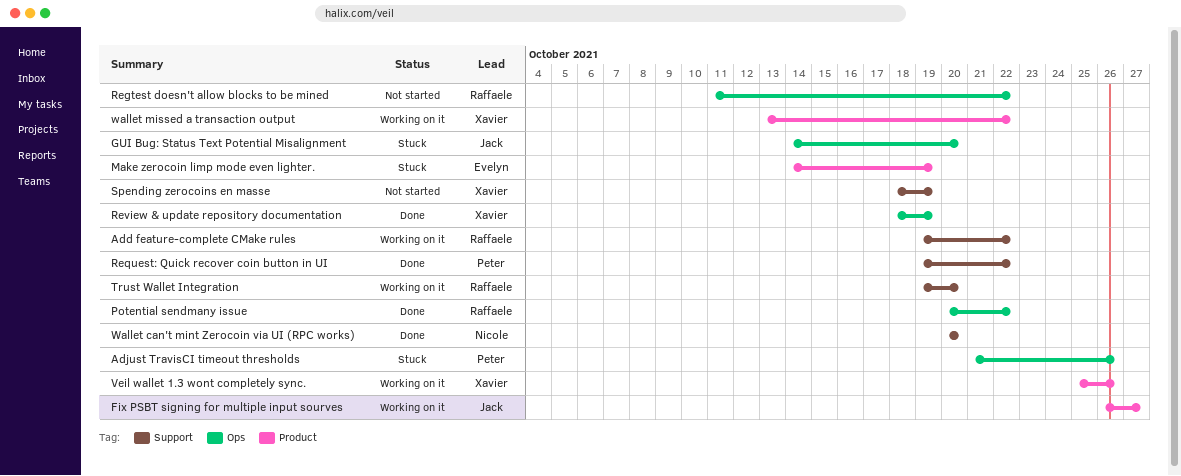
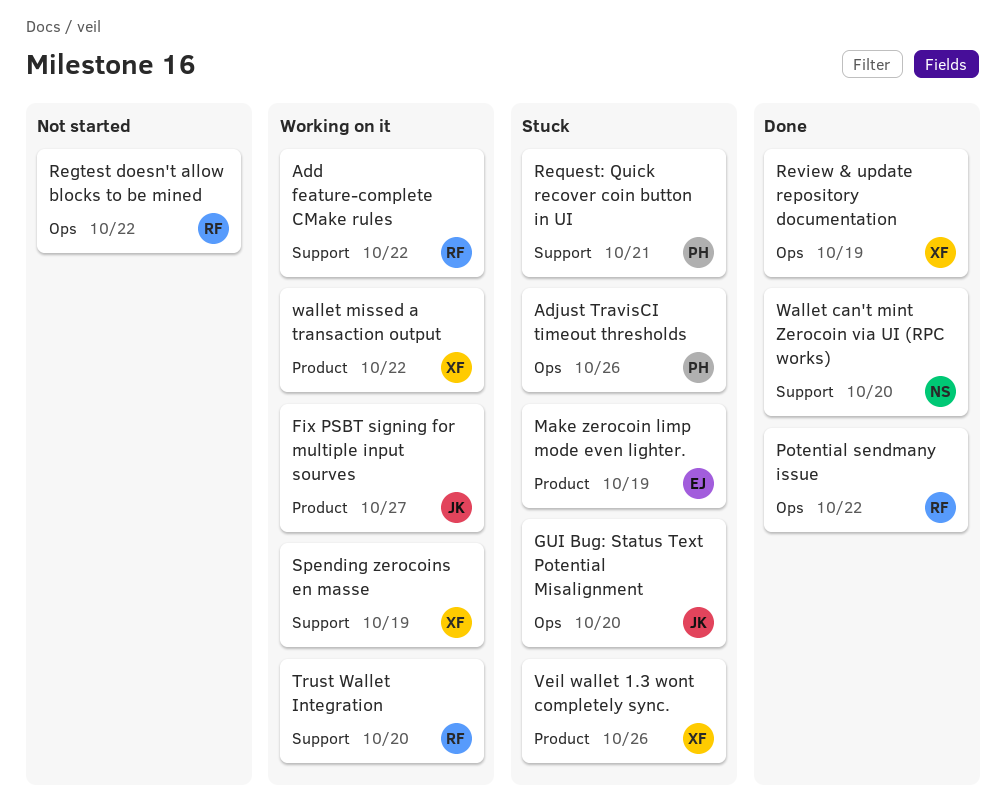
Request: Quick recover coin button in UI, status: Done -> Stuck
Request: Quick recover coin button in UI, due: Oct 22 -> Oct 21
Spending zerocoins en masse, status: Not started -> Working on it
Veil wallet 1.3 wont completely sync., status: Working on it -> Stuck

